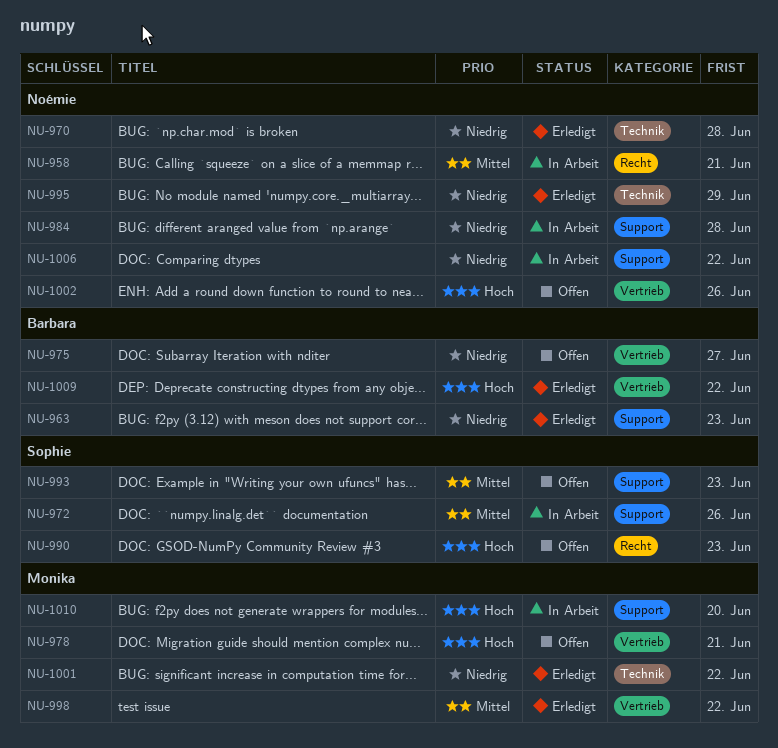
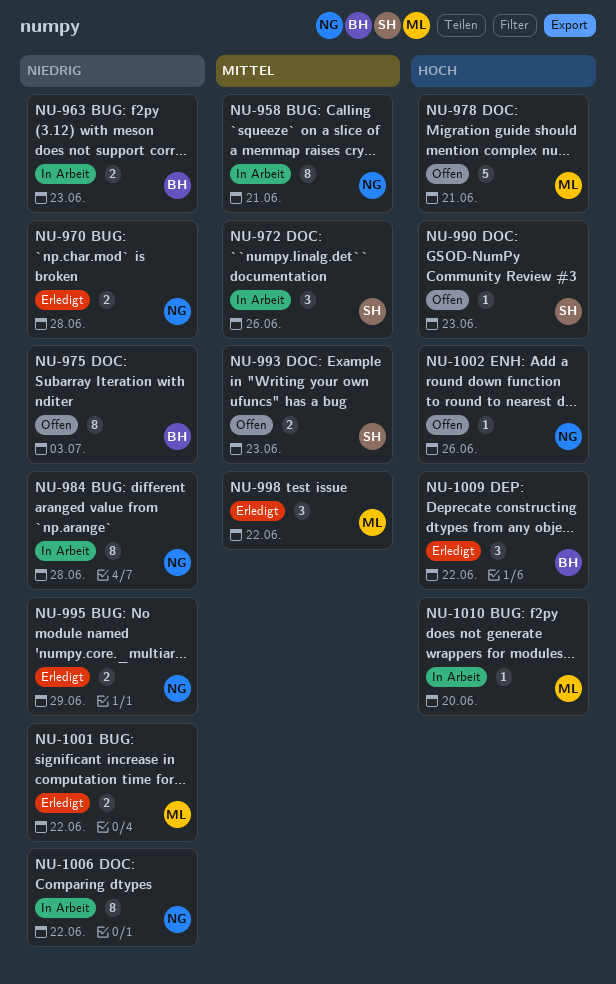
NU-963, status: Erledigt -> In Arbeit
NU-975, due: Jun 27 -> Jul 3

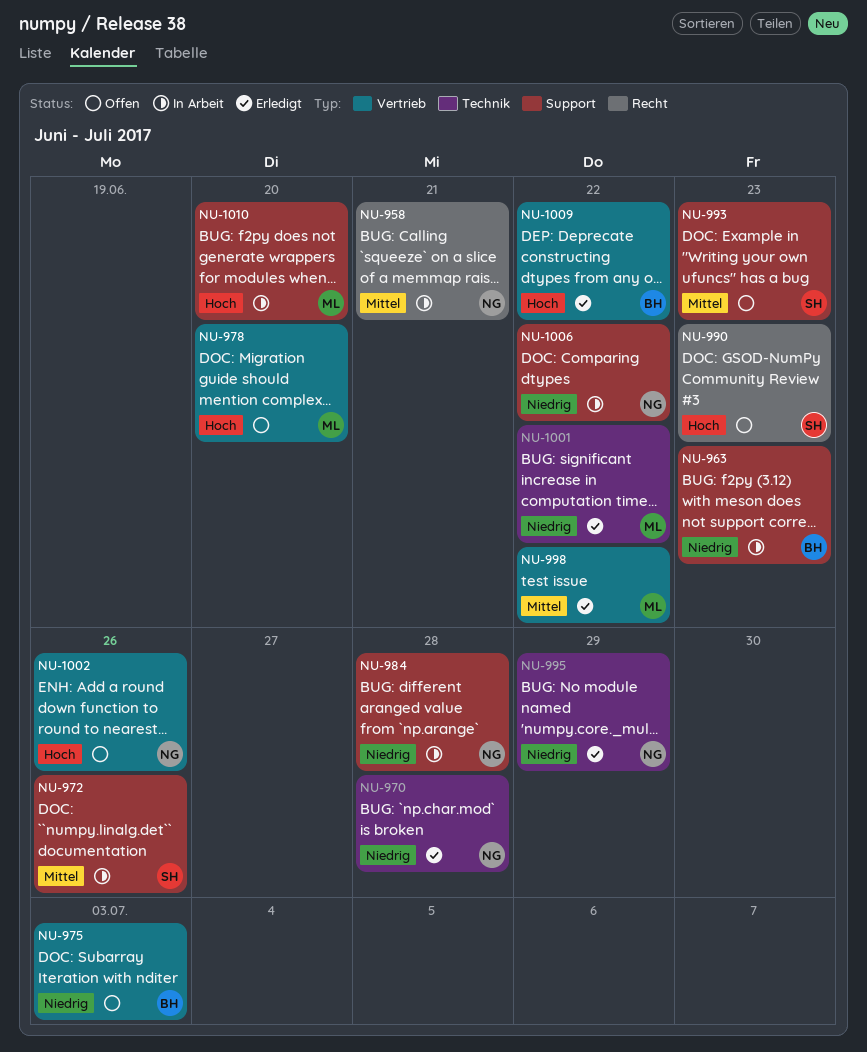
NU-978, due: Jun 21 -> Jun 20

